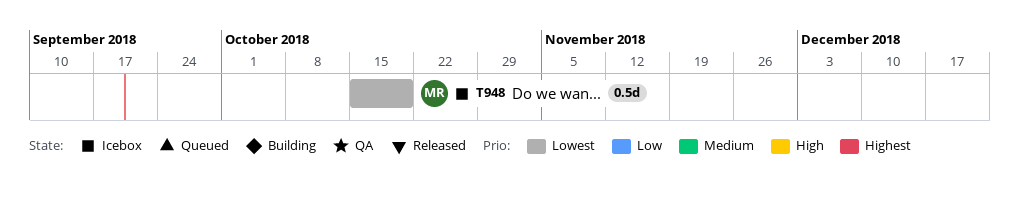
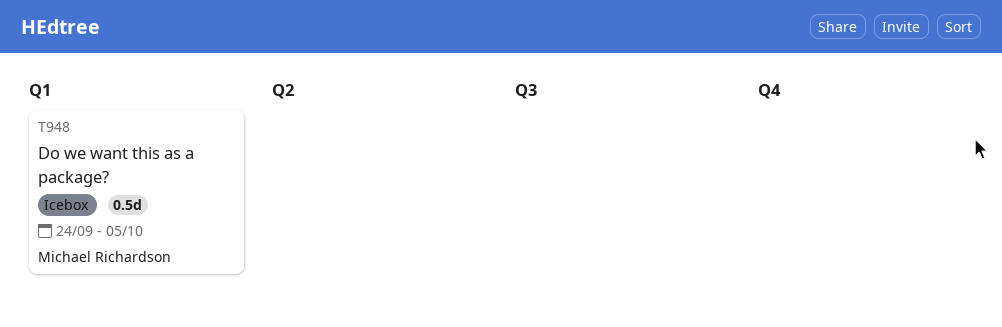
T948, start: Oct 15 -> Sep 24
T948, due: Oct 19 -> Oct 5

